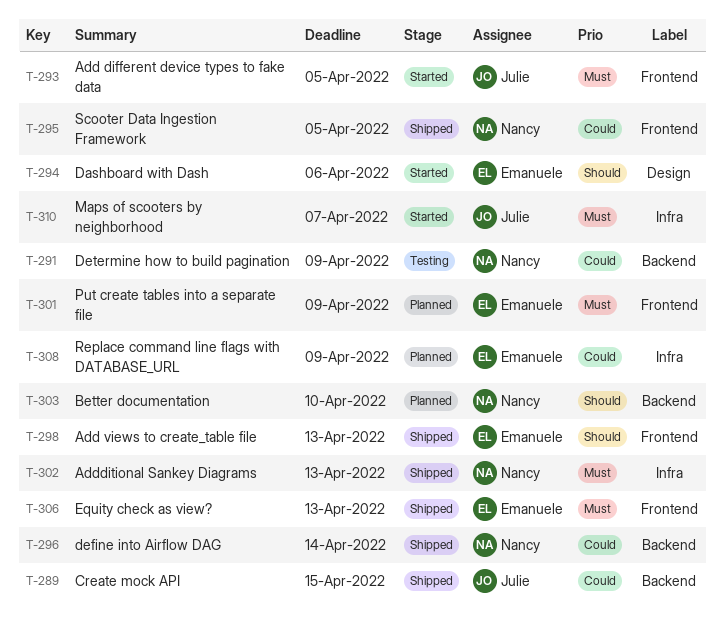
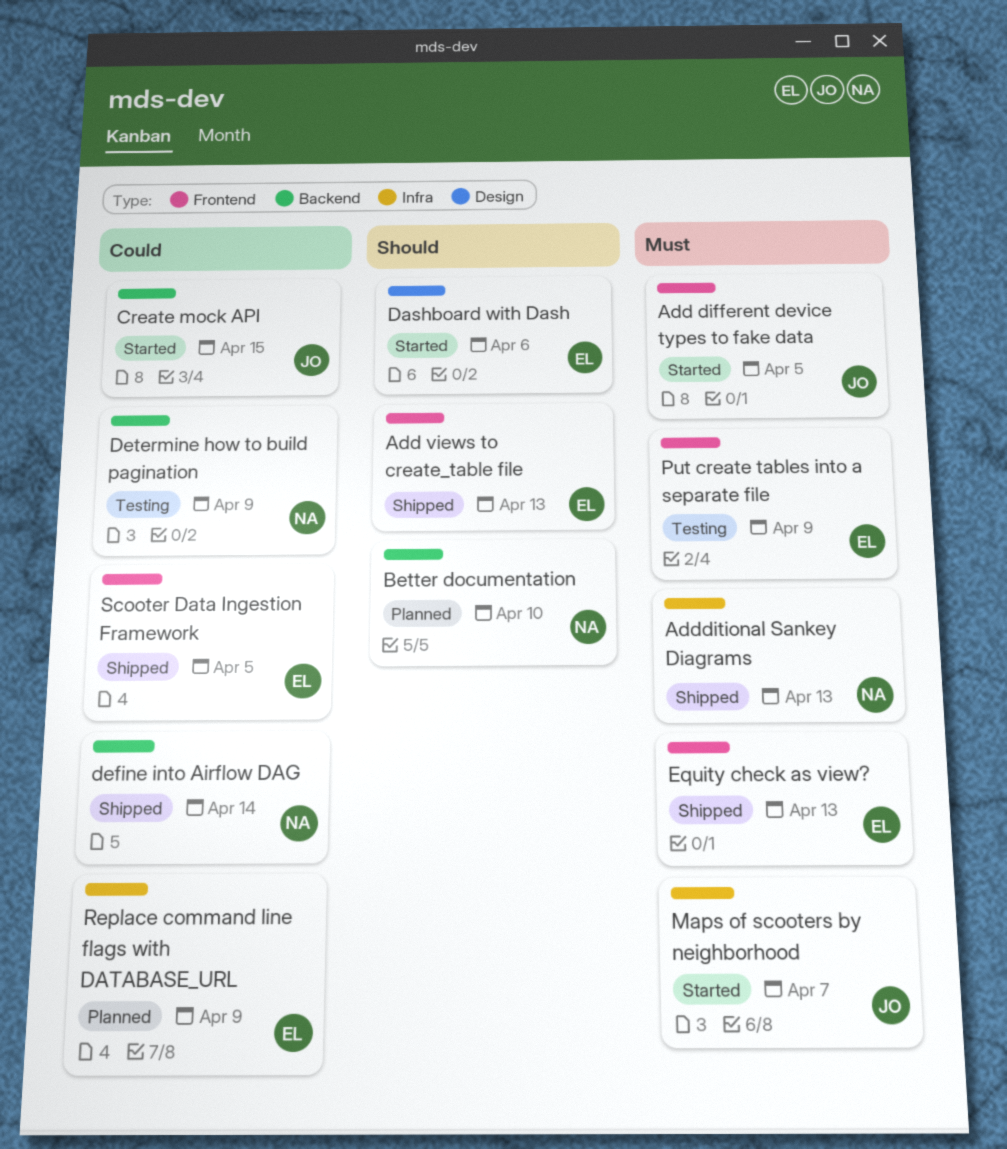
Create mock API, status: Shipped -> Started
Put create tables into a separate file, status: Planned -> Testing
Scooter Data Ingestion Framework, owner: Nancy -> Emanuele

